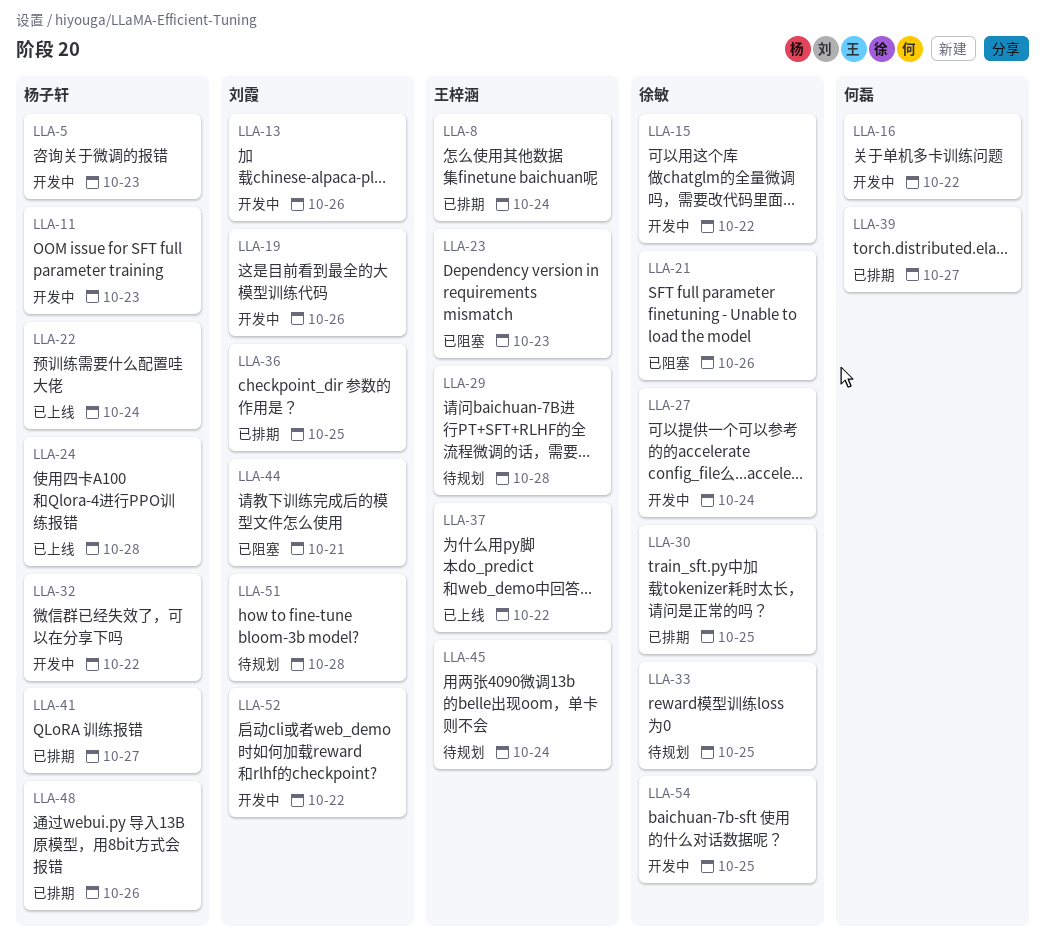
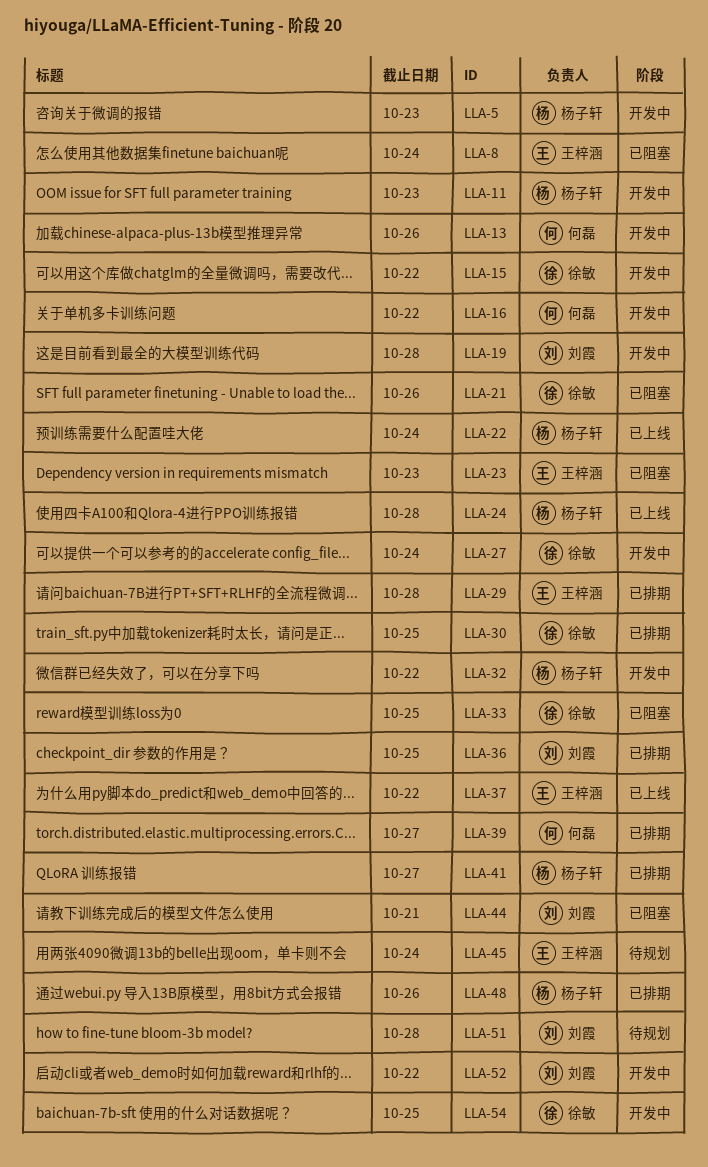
LLA-8, status: 已排期 -> 已阻塞
LLA-13, owner: 刘霞 -> 何磊
LLA-19, due: Oct 26 -> Oct 28
LLA-29, status: 待规划 -> 已排期
LLA-33, status: 待规划 -> 已阻塞

